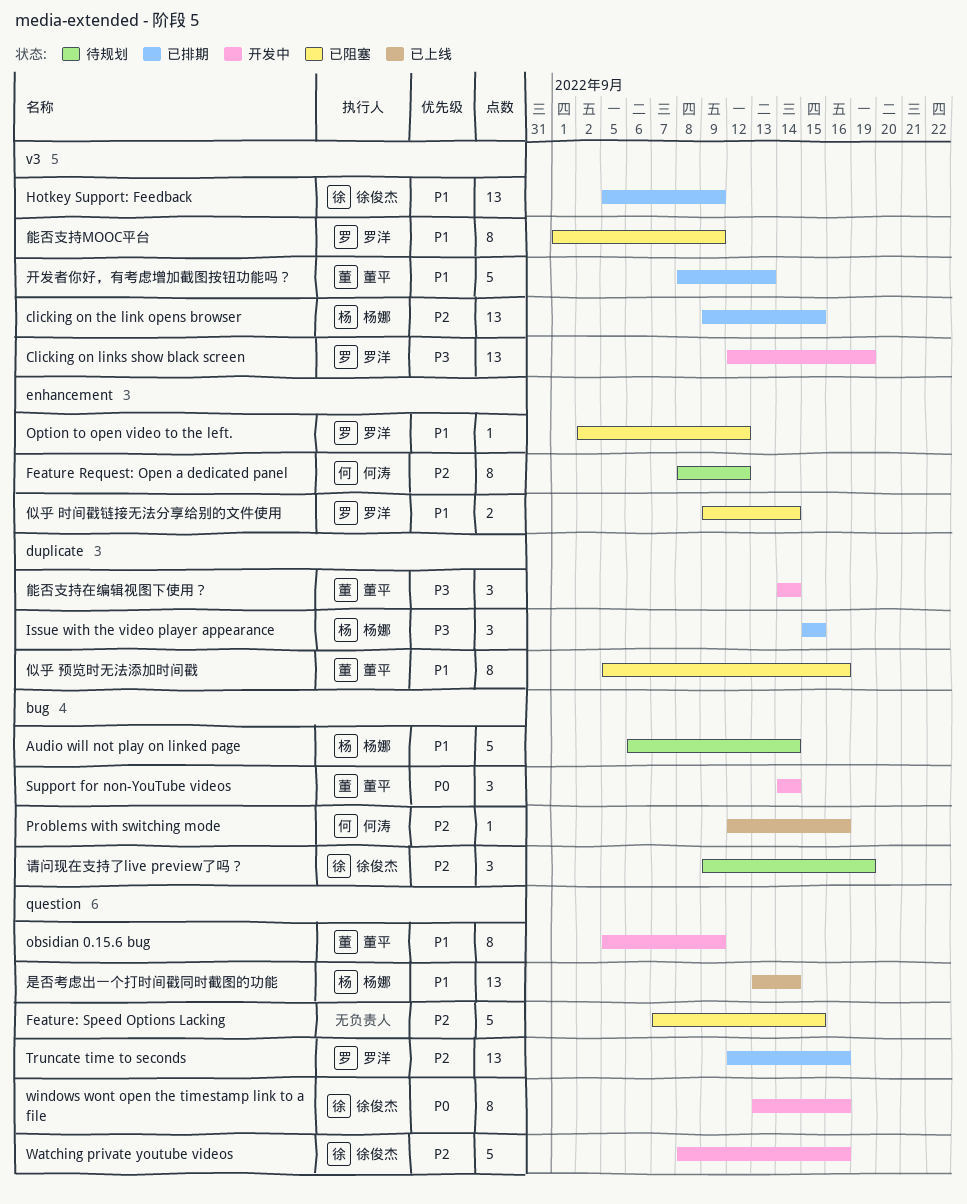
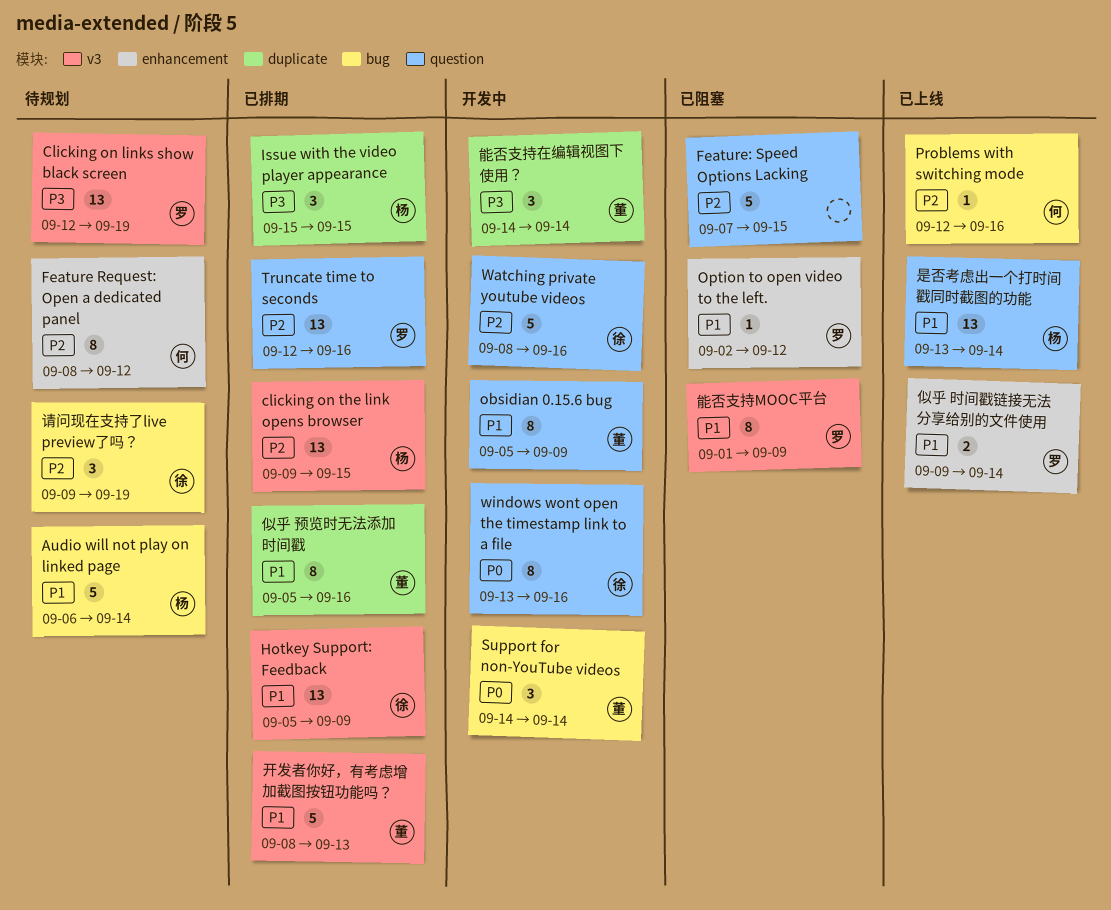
Clicking on links show black screen, status: 开发中 -> 待规划
似乎 时间戳链接无法分享给别的文件使用, status: 已阻塞 -> 已上线
似乎 预览时无法添加时间戳, status: 已阻塞 -> 已排期

